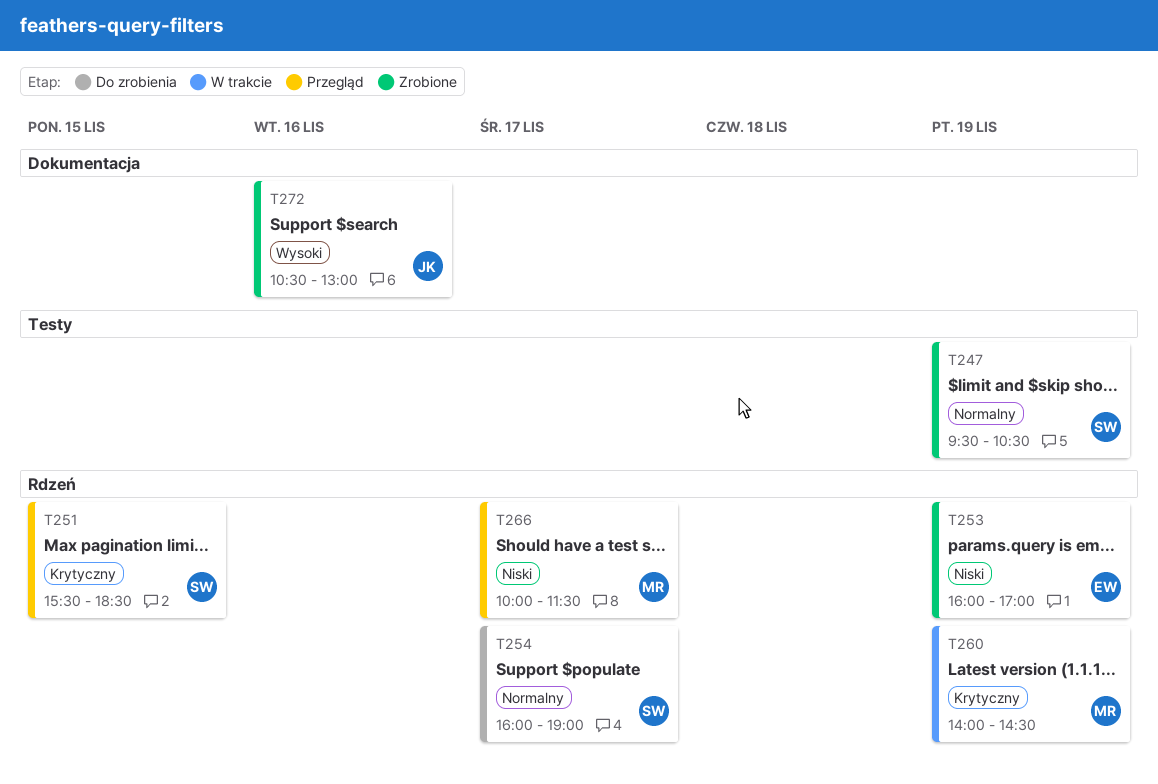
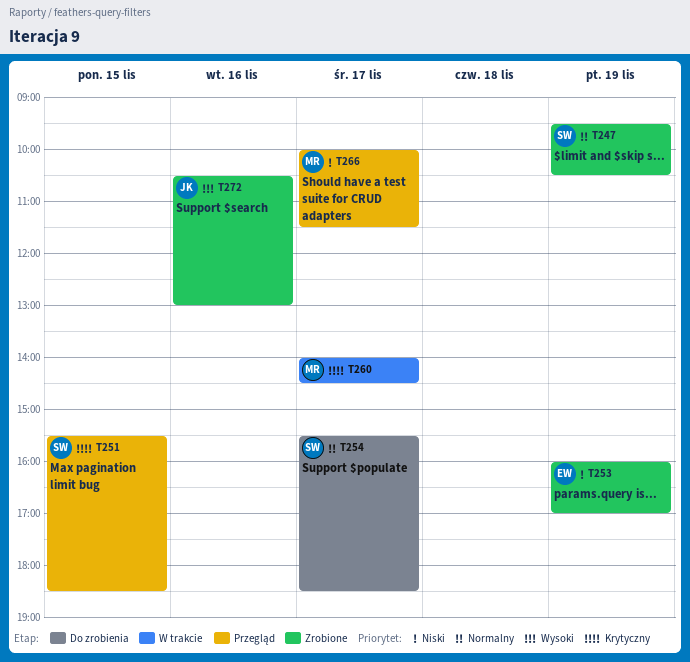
T254, begins: 16:00 -> 15:30
T254, ends: 19:00 -> 18:30
T260, day: Nov 19 -> Nov 17

